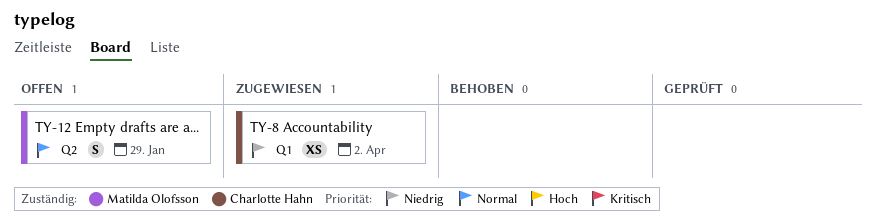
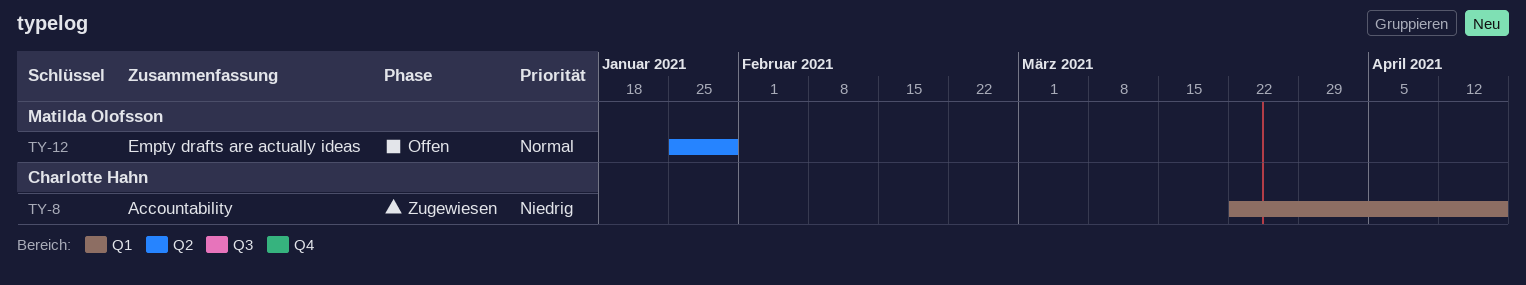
TY-8, due: Apr 2 -> Apr 16

